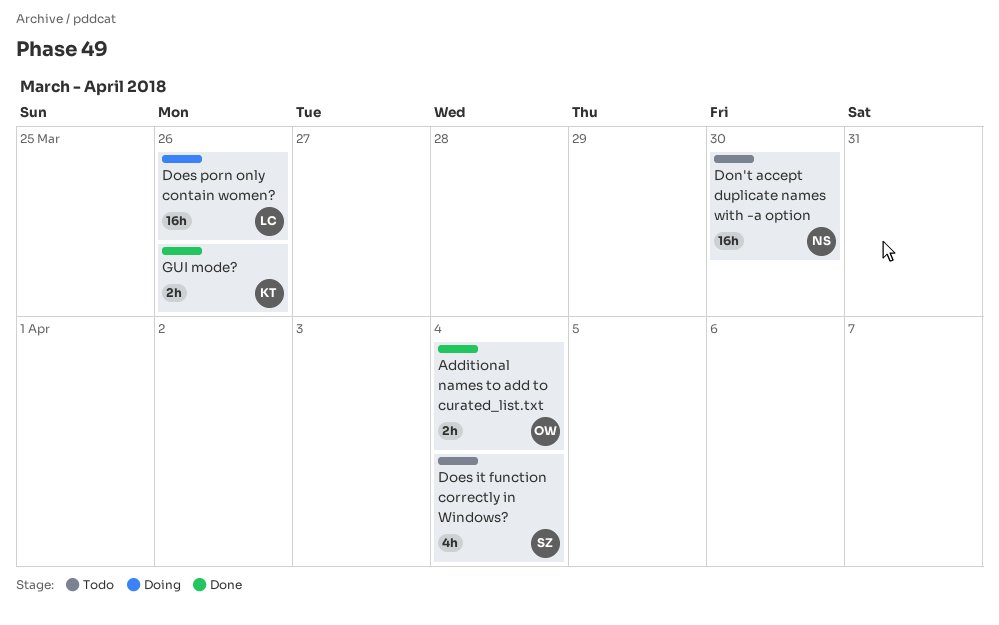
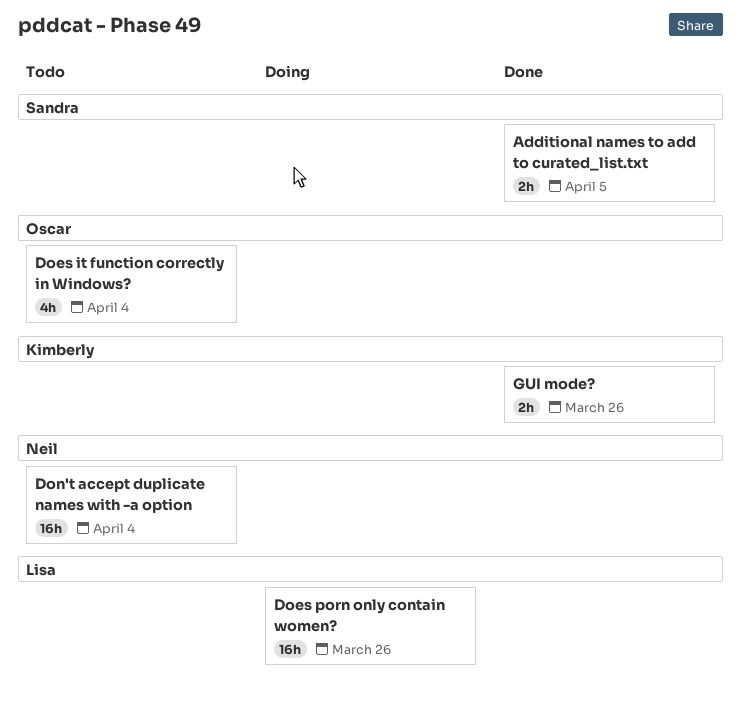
Additional names to add to curated_list.txt, owner: Oscar -> Sandra
Additional names to add to curated_list.txt, due: Apr 4 -> Apr 5
Does it function correctly in Windows?, owner: Sandra -> Oscar
Don't accept duplicate names with -a option, due: Mar 30 -> Apr 4

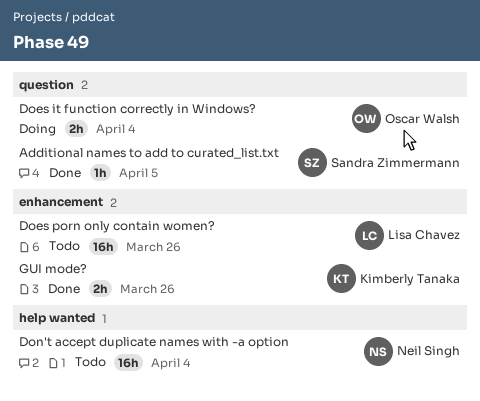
Additional names to add to curated_list.txt, estimate: 2h -> 1h
Does it function correctly in Windows?, status: Todo -> Doing
Does it function correctly in Windows?, estimate: 4h -> 2h
Does porn only contain women?, status: Doing -> Todo

